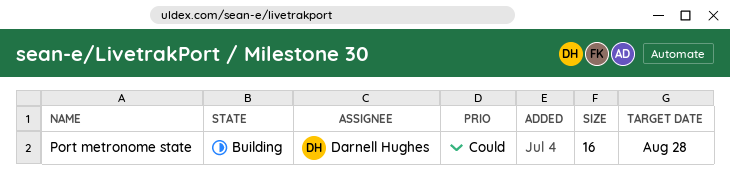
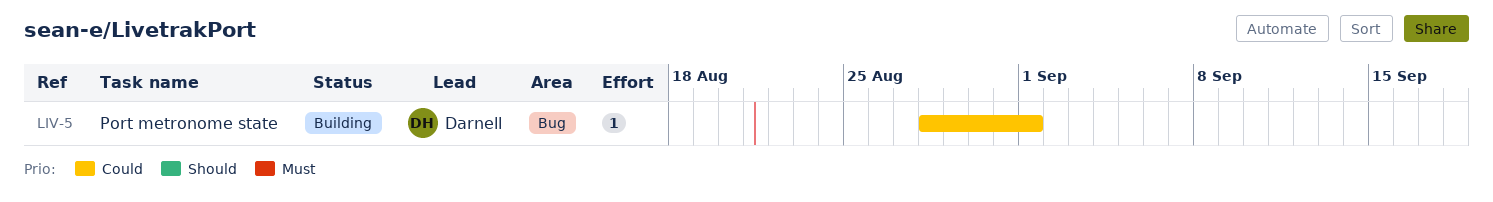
Port metronome state, estimate: 16 -> 1
Port metronome state, due: Aug 28 -> Sep 1

